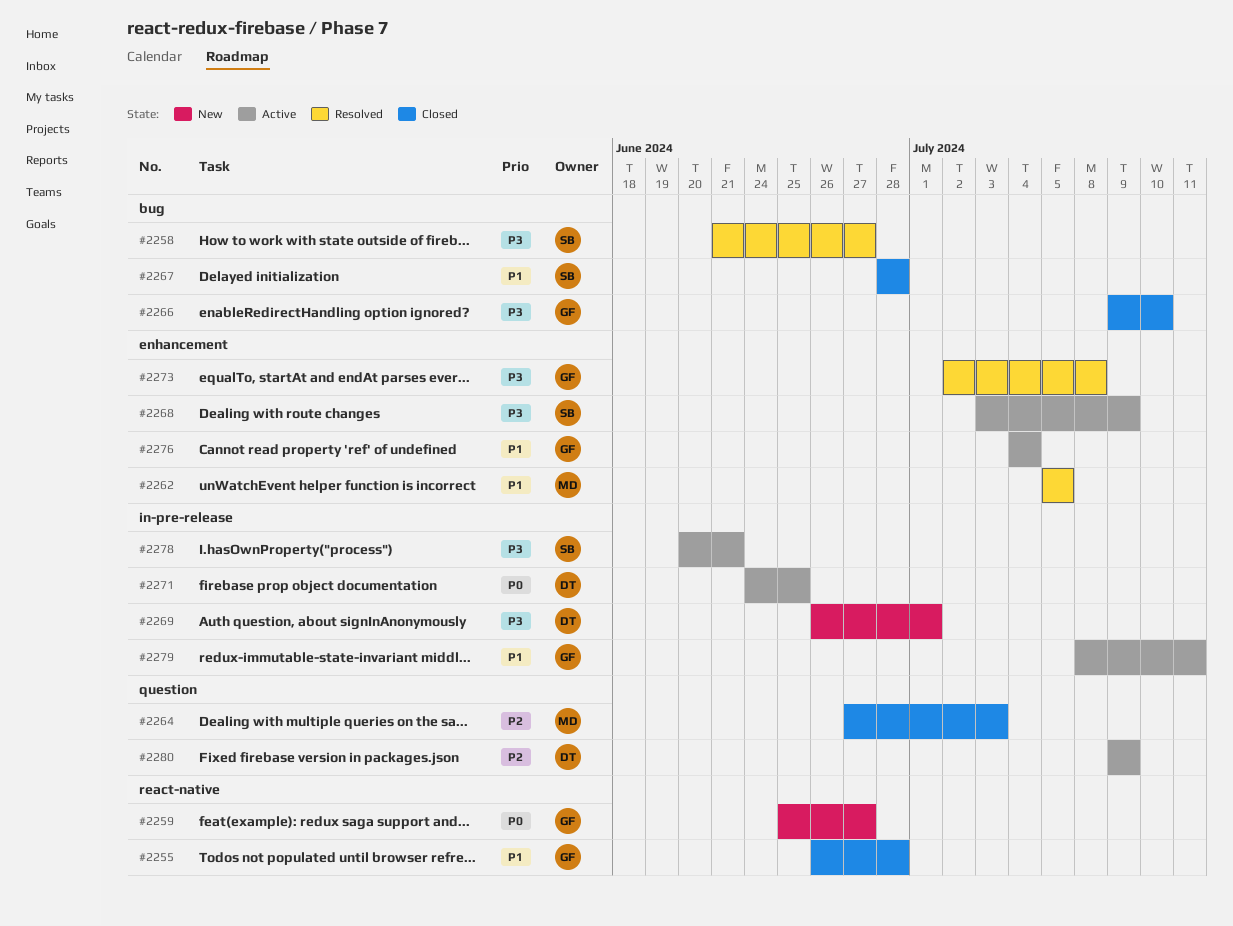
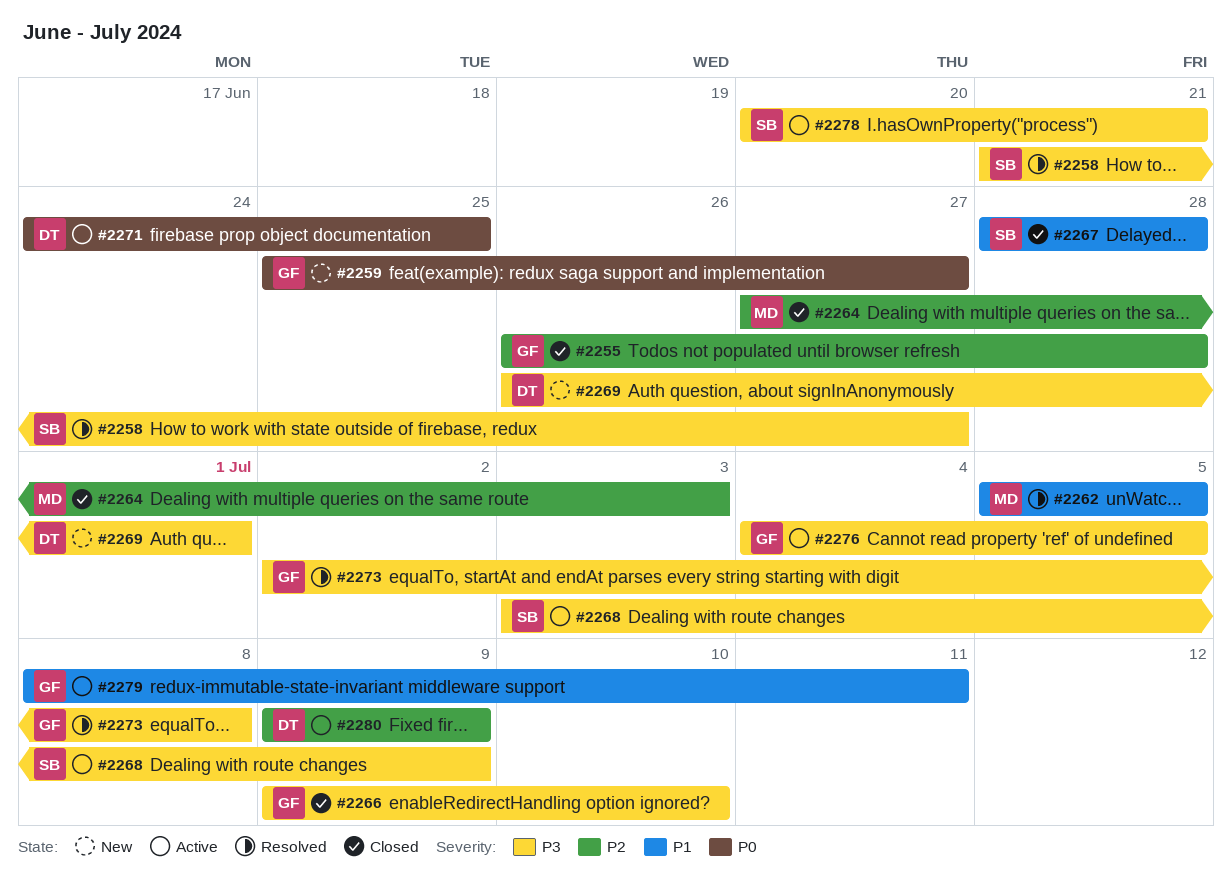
#2255, priority: P1 -> P2
#2276, priority: P1 -> P3
#2276, due: Jul 4 -> Jul 5

